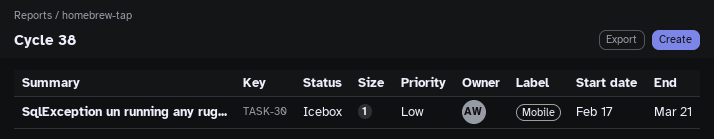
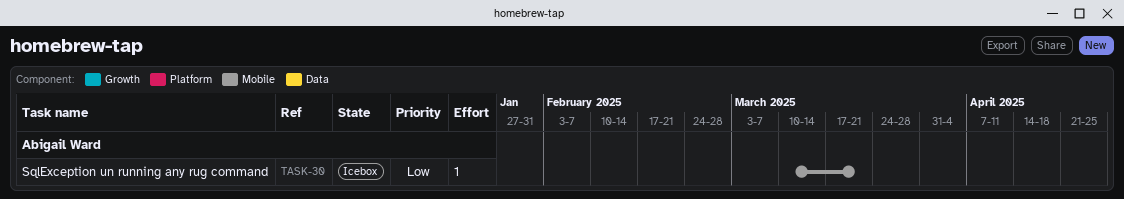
TASK-30, start: Feb 17 -> Mar 10

